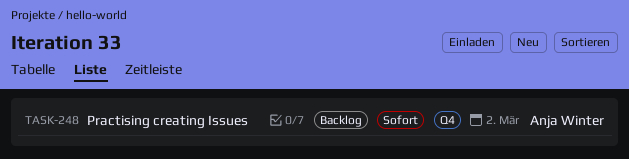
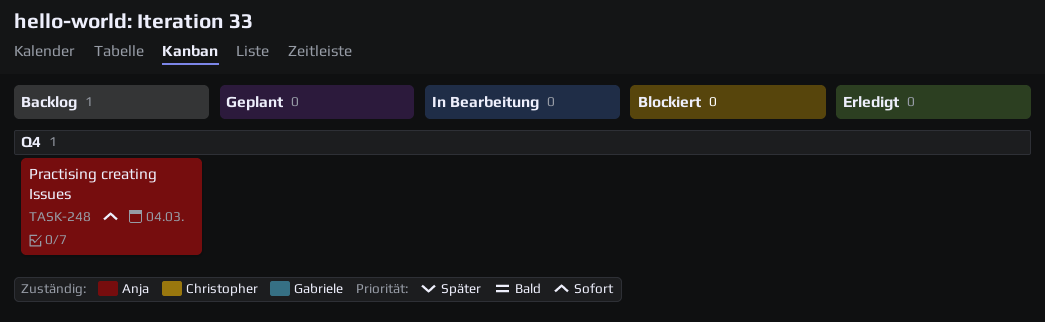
TASK-248, due: Mar 2 -> Mar 4

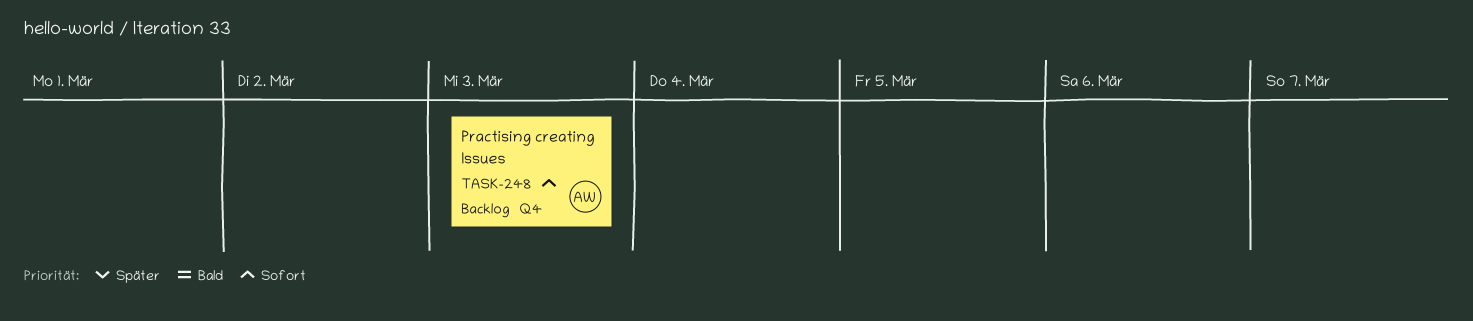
TASK-248, due: Mar 4 -> Mar 3

